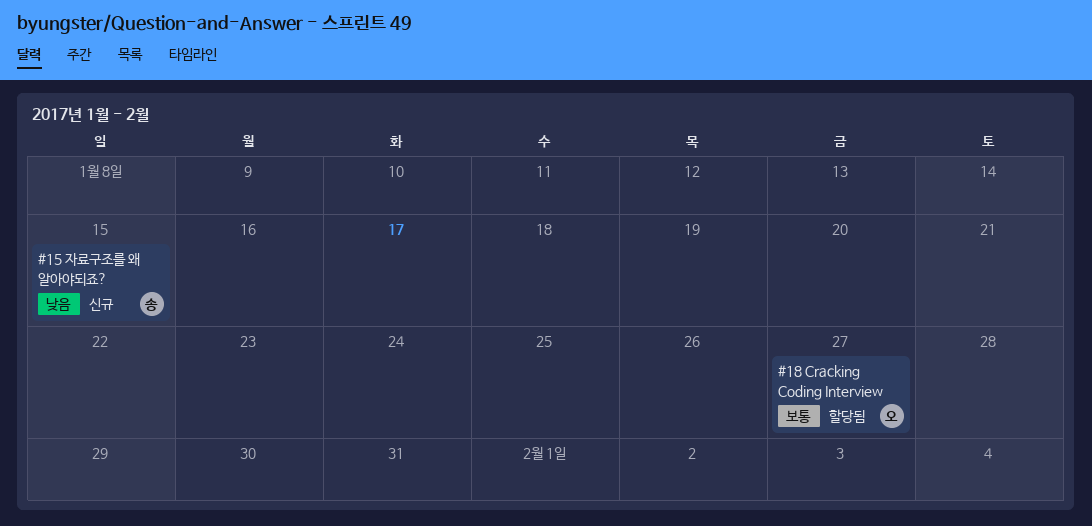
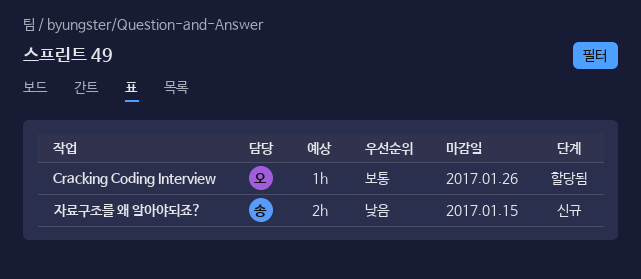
Cracking Coding Interview, due: Jan 27 -> Jan 26

